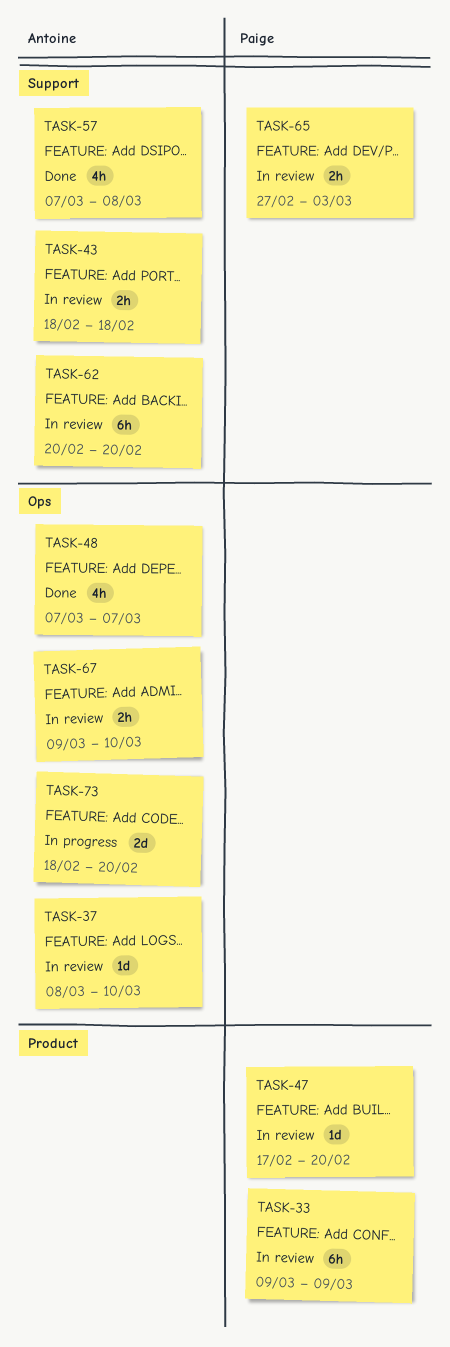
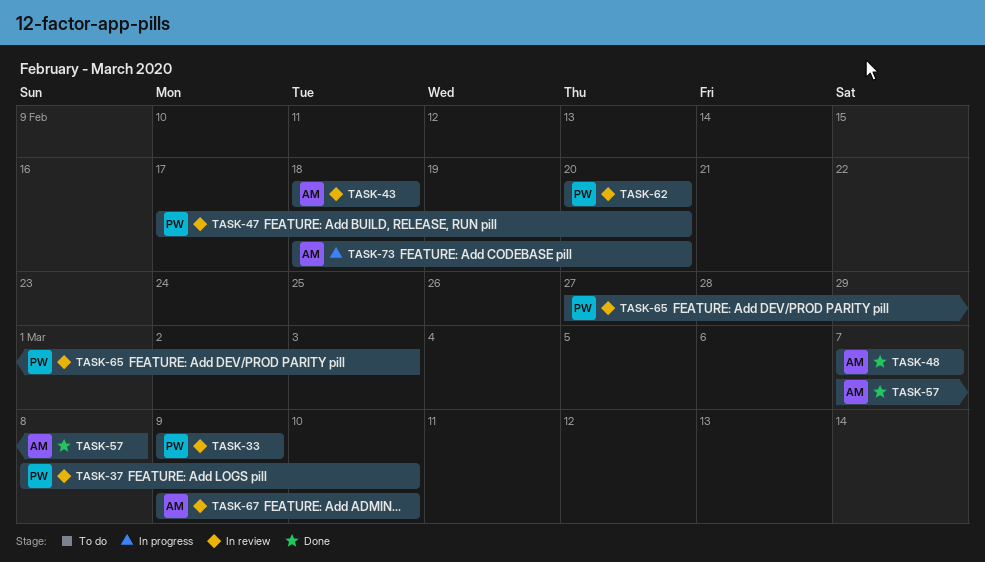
TASK-37, owner: Antoine -> Paige
TASK-62, owner: Antoine -> Paige

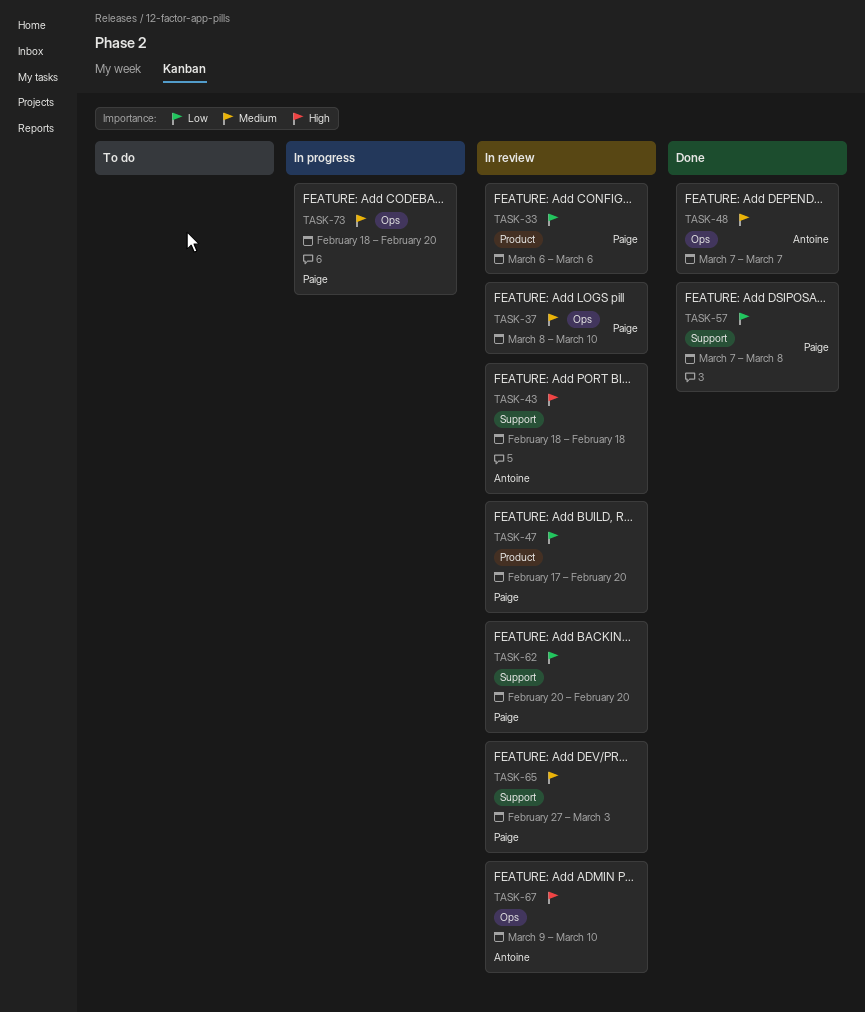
TASK-33, start: Mar 9 -> Mar 6
TASK-33, due: Mar 9 -> Mar 6
TASK-57, owner: Antoine -> Paige
TASK-73, owner: Antoine -> Paige

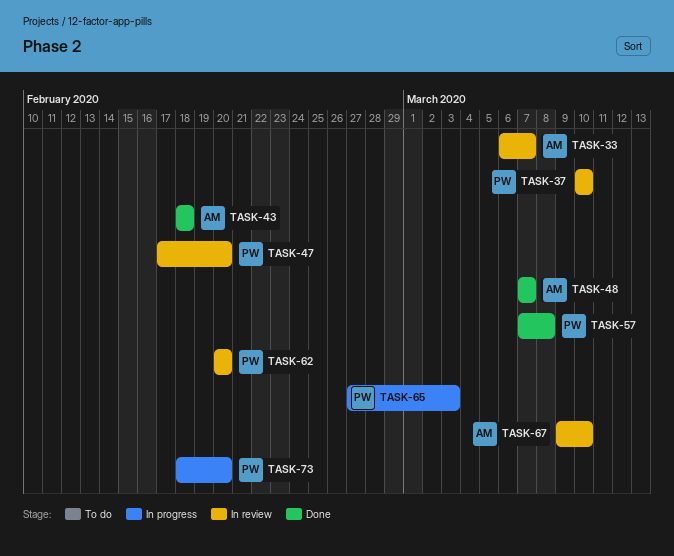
TASK-33, owner: Paige -> Antoine
TASK-33, due: Mar 6 -> Mar 7
TASK-37, start: Mar 8 -> Mar 10
TASK-43, status: In review -> Done
TASK-65, status: In review -> In progress

